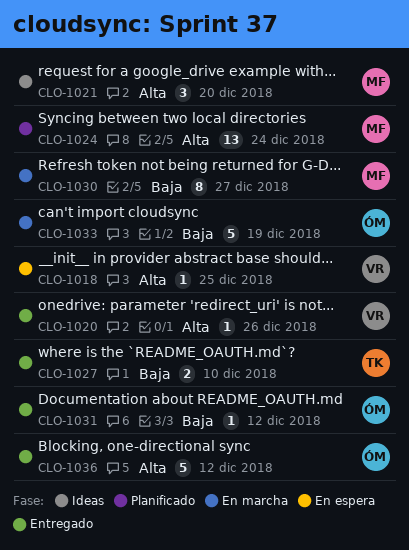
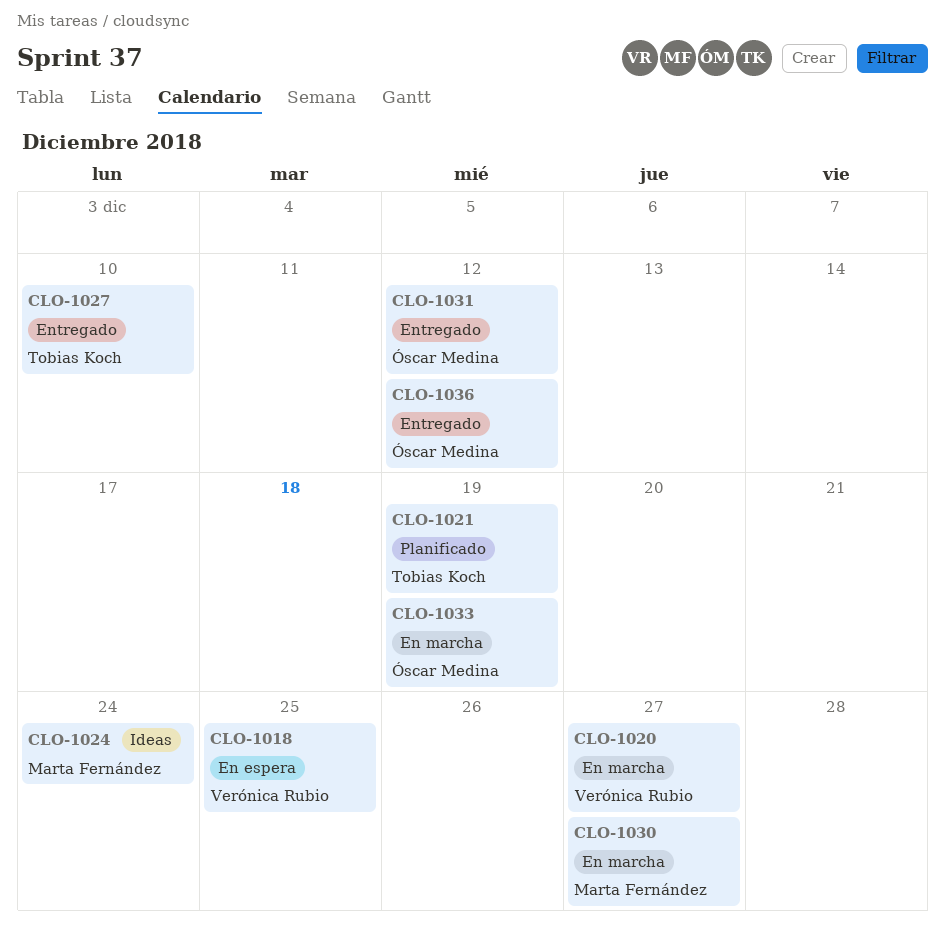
CLO-1020, status: Entregado -> En marcha
CLO-1020, due: Dec 26 -> Dec 27
CLO-1021, status: Ideas -> Planificado
CLO-1021, owner: Marta Fernández -> Tobias Koch
CLO-1021, due: Dec 20 -> Dec 19
CLO-1024, status: Planificado -> Ideas

